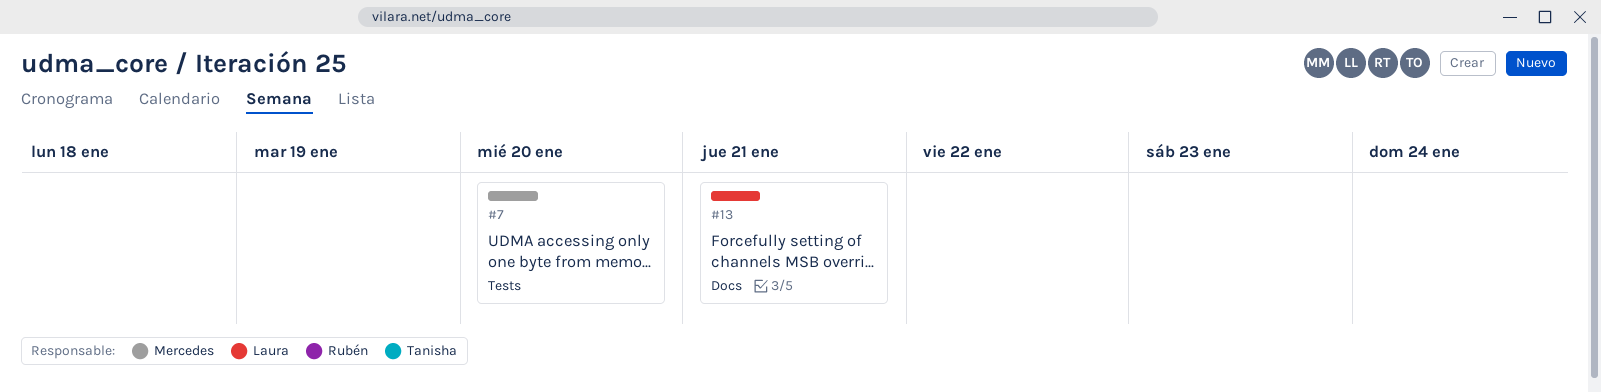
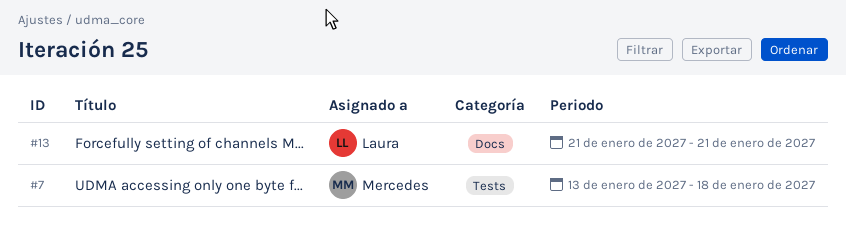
#7, due: Jan 20 -> Jan 18

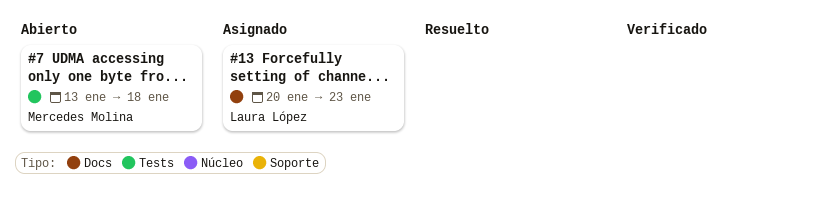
#13, start: Jan 21 -> Jan 20
#13, due: Jan 21 -> Jan 23

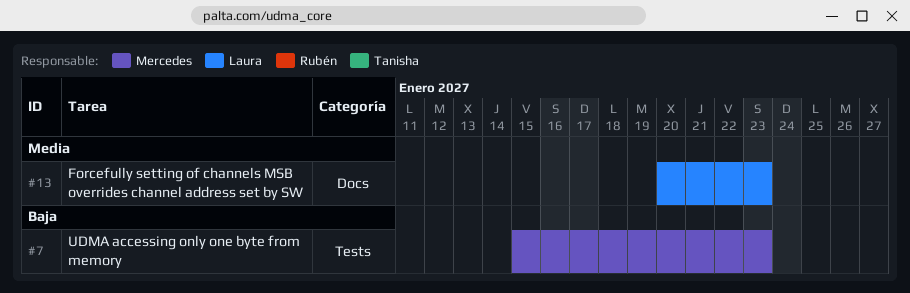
#7, start: Jan 13 -> Jan 15
#7, due: Jan 18 -> Jan 23

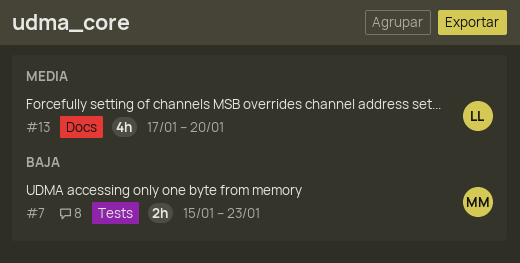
#13, start: Jan 20 -> Jan 17
#13, due: Jan 23 -> Jan 20

